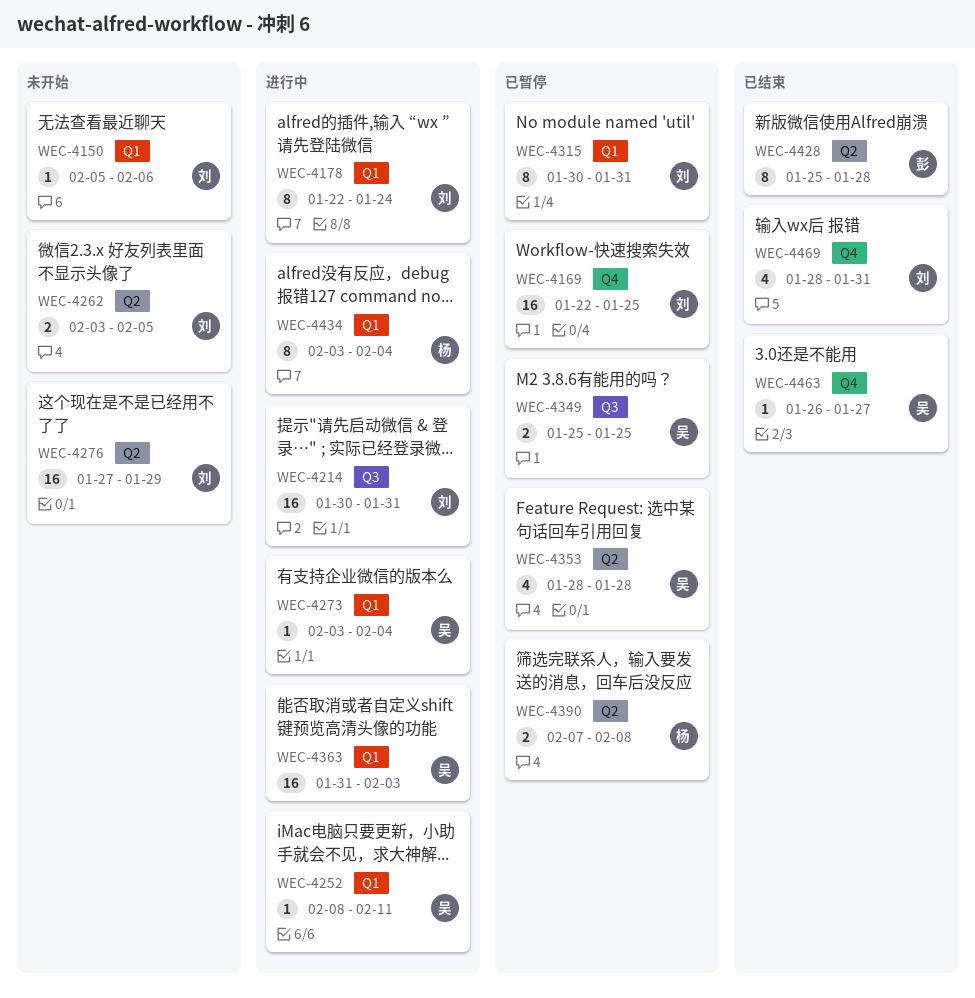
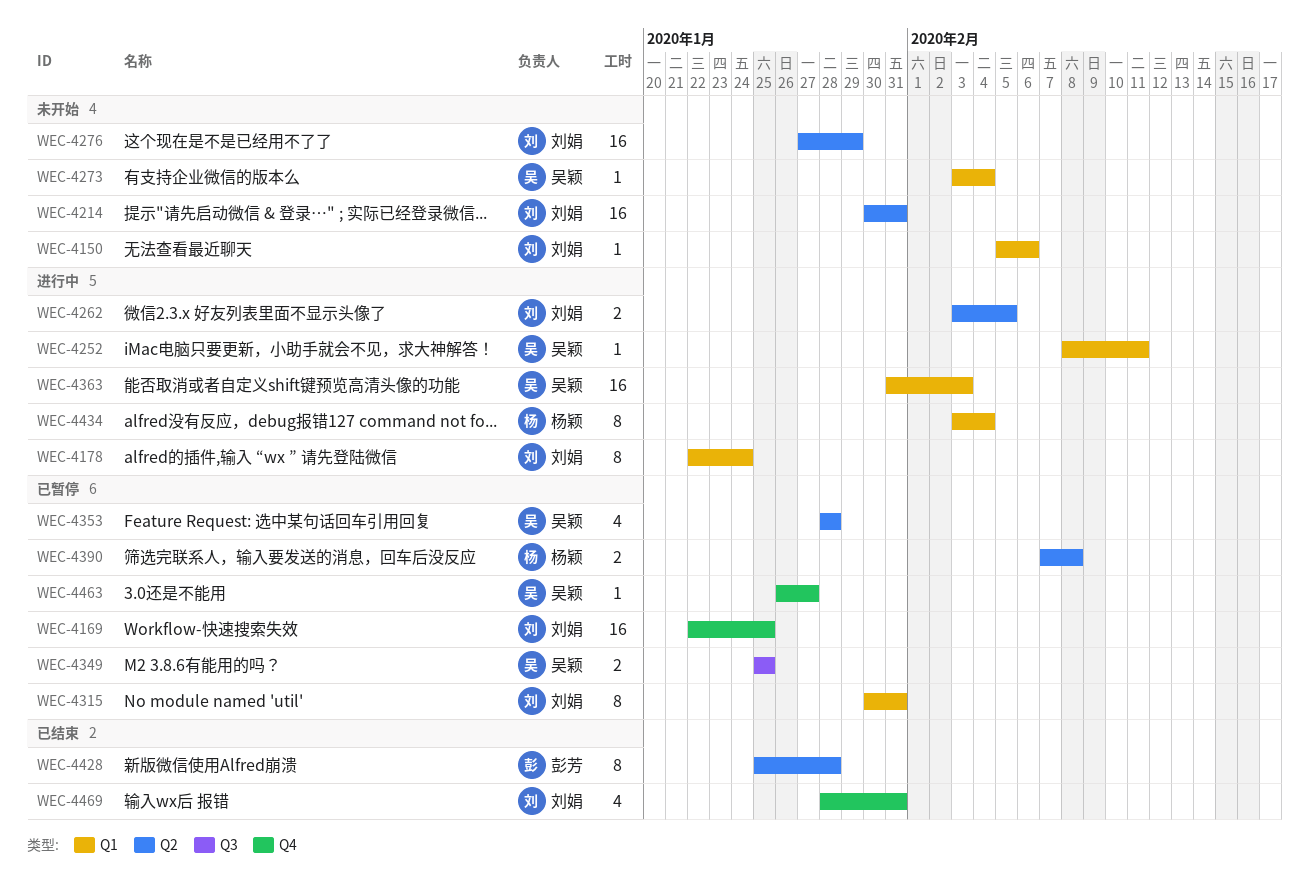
WEC-4214, status: 进行中 -> 未开始
WEC-4214, label: Q3 -> Q2
WEC-4262, status: 未开始 -> 进行中
WEC-4273, status: 进行中 -> 未开始
WEC-4463, status: 已结束 -> 已暂停

